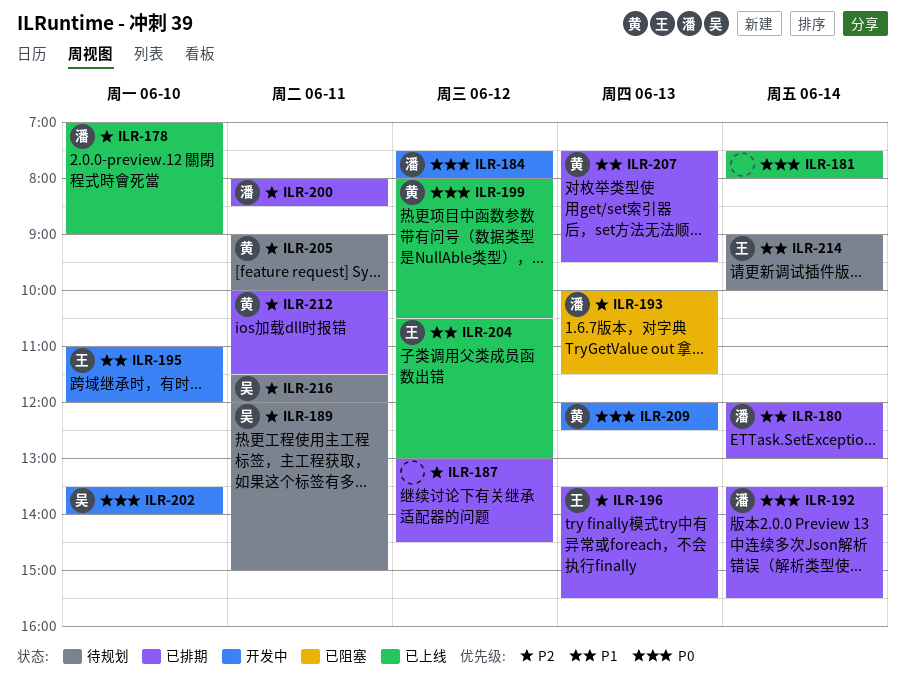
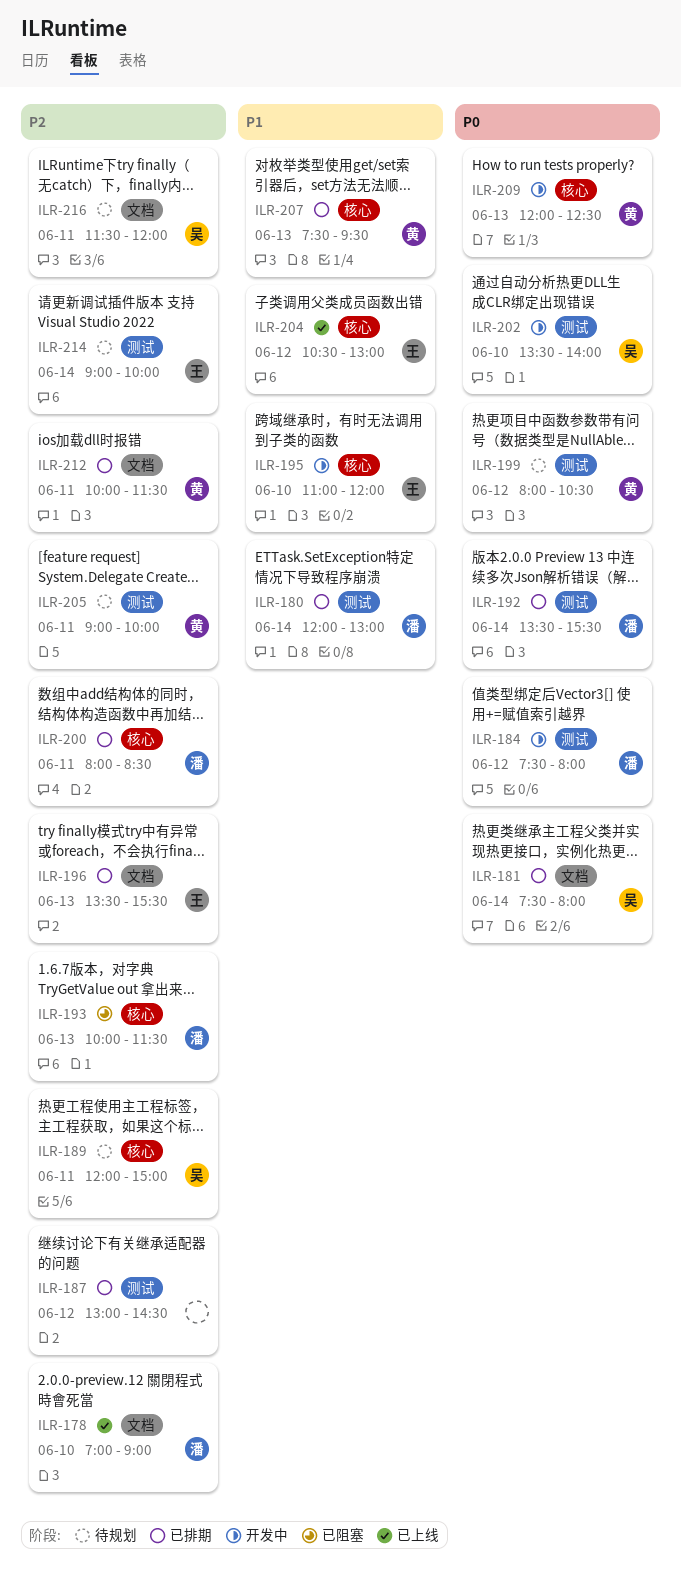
ILR-181, status: 已上线 -> 已排期
ILR-181, owner: none -> 吴
ILR-199, status: 已上线 -> 待规划
ILR-214, priority: P1 -> P2

